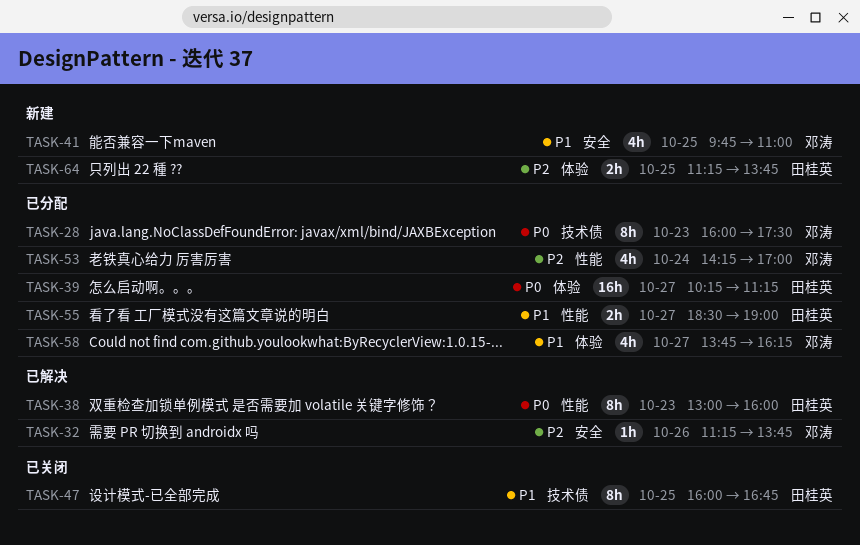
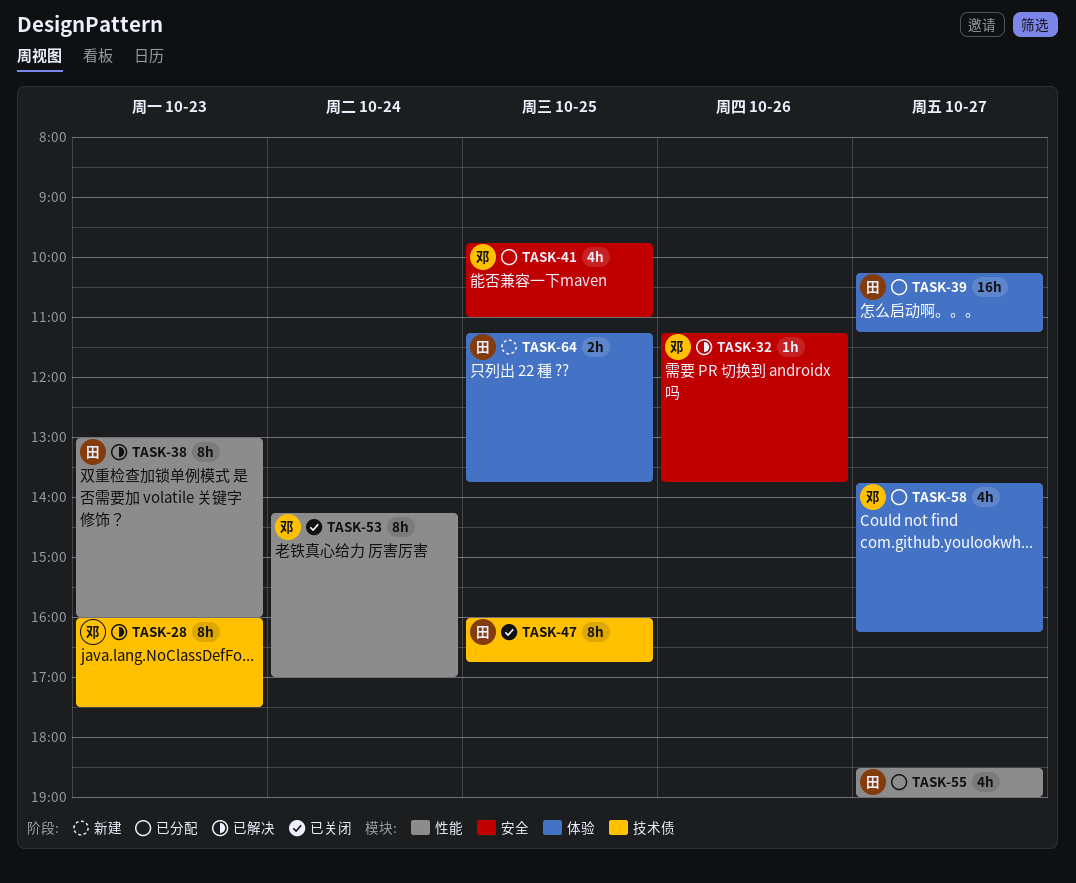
TASK-28, status: 已分配 -> 已解决
TASK-41, status: 新建 -> 已分配
TASK-53, status: 已分配 -> 已关闭
TASK-53, estimate: 4h -> 8h
TASK-55, estimate: 2h -> 4h

